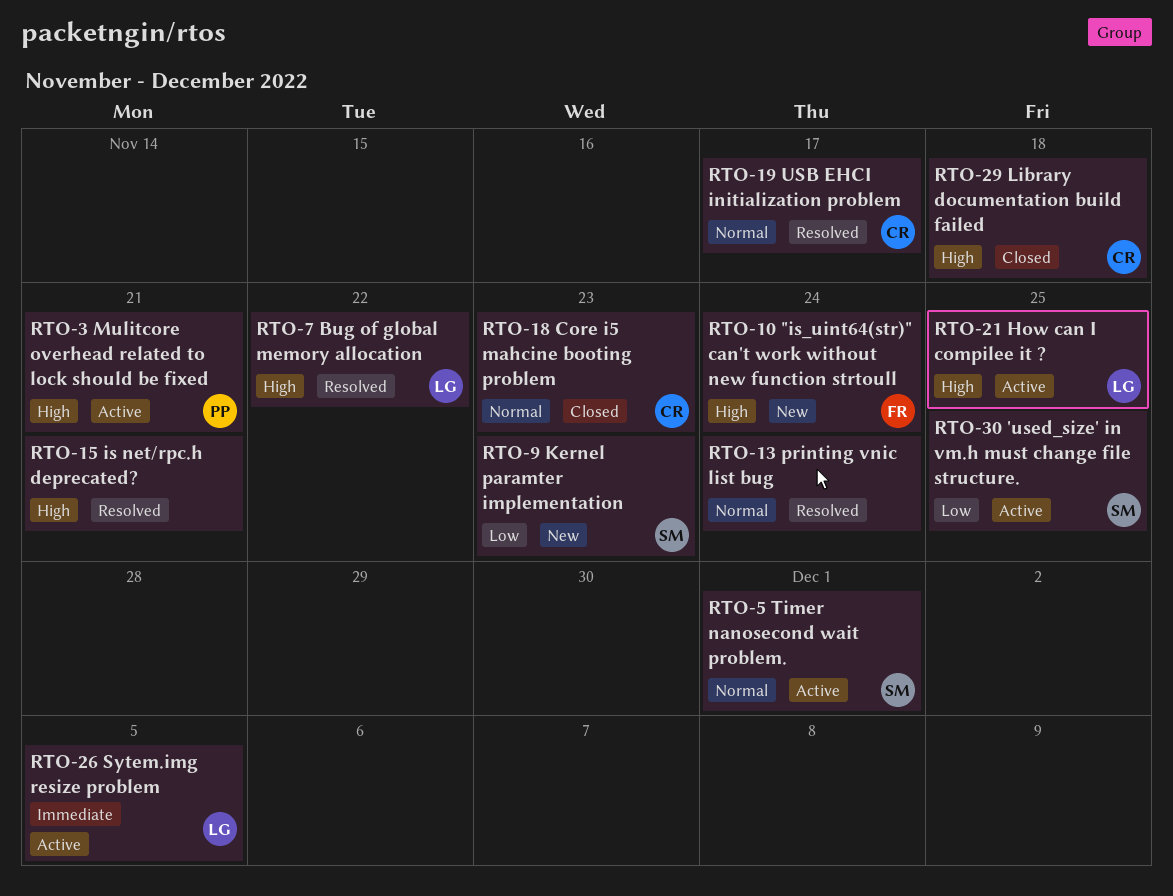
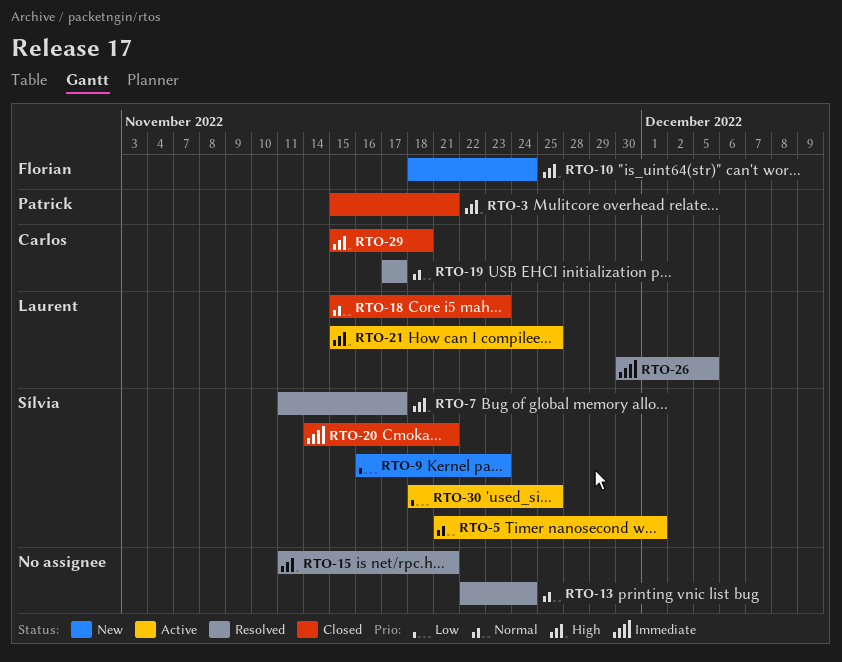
RTO-3, status: Active -> Closed
RTO-7, owner: Laurent -> Sílvia
RTO-7, due: Nov 22 -> Nov 17
RTO-18, owner: Carlos -> Laurent
RTO-20: none -> present
RTO-26, status: Active -> Resolved

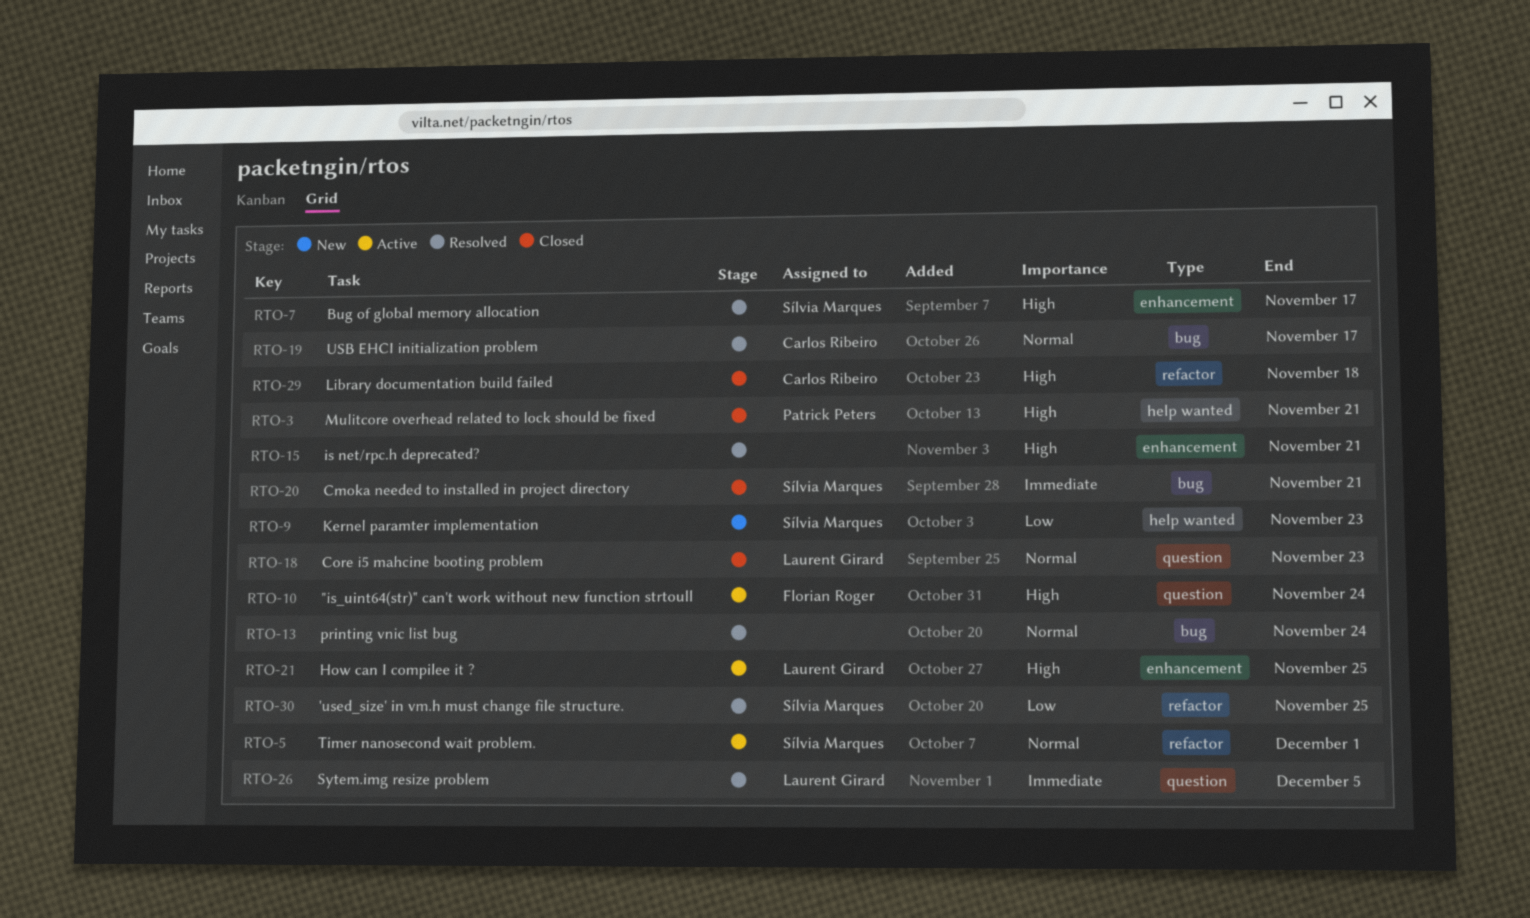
RTO-10, status: New -> Active
RTO-30, status: Active -> Resolved

